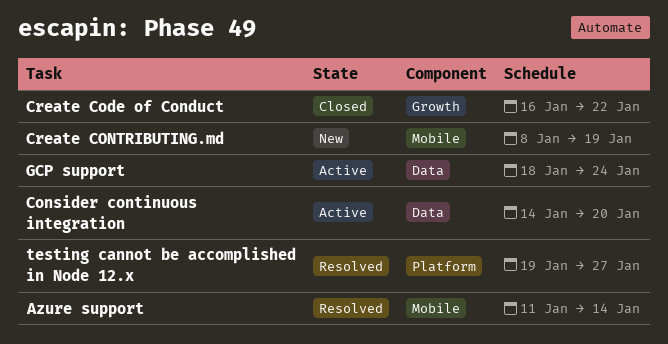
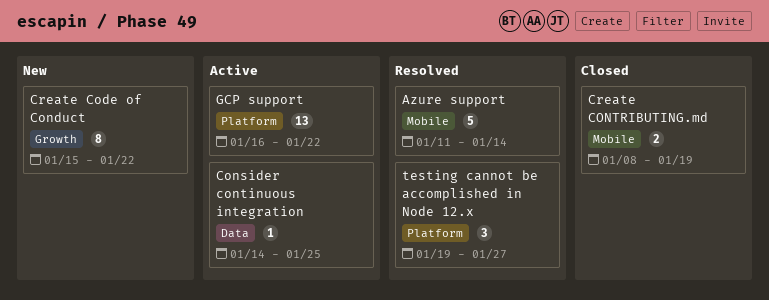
Consider continuous integration, due: Jan 20 -> Jan 25
Create Code of Conduct, status: Closed -> New
Create Code of Conduct, start: Jan 16 -> Jan 15
Create CONTRIBUTING.md, status: New -> Closed
GCP support, label: Data -> Platform
GCP support, start: Jan 18 -> Jan 16
GCP support, due: Jan 24 -> Jan 22

